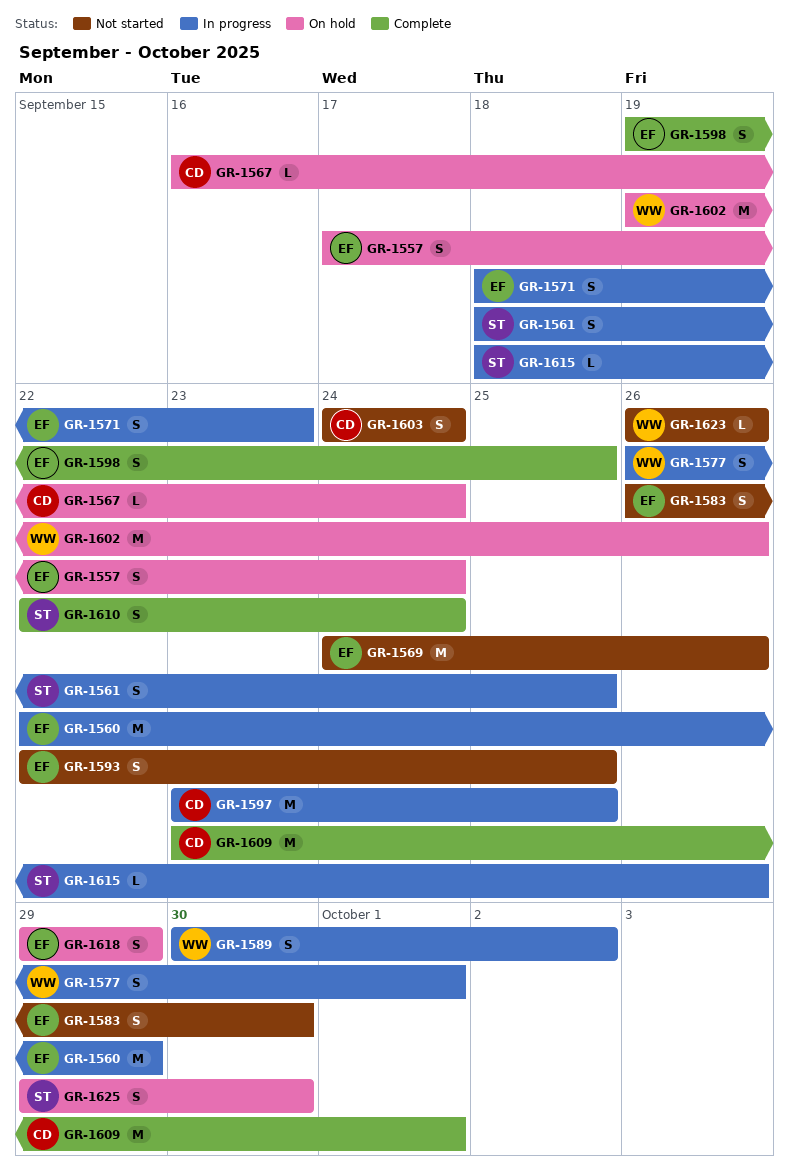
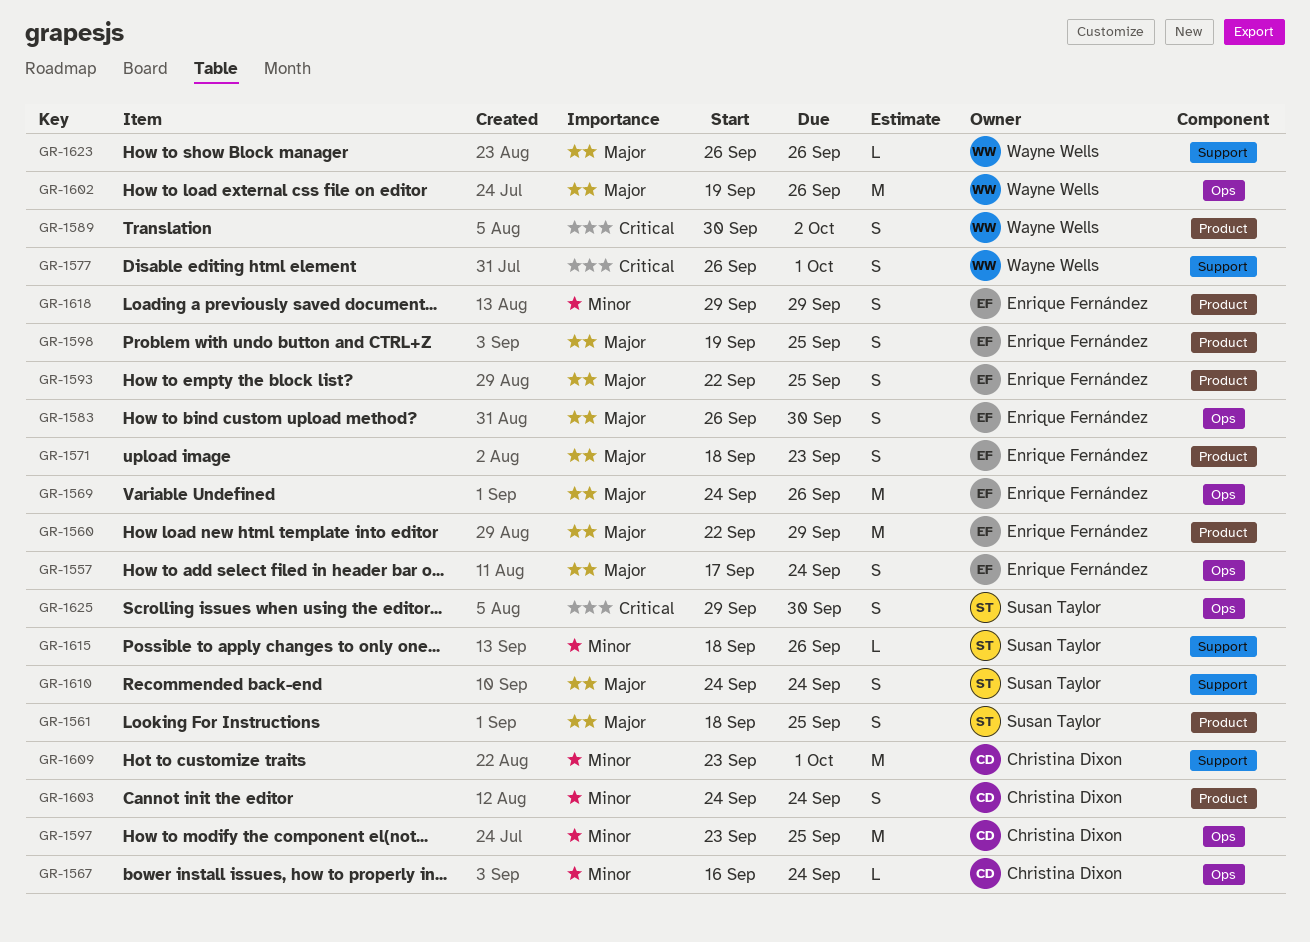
GR-1610, start: Sep 22 -> Sep 24

